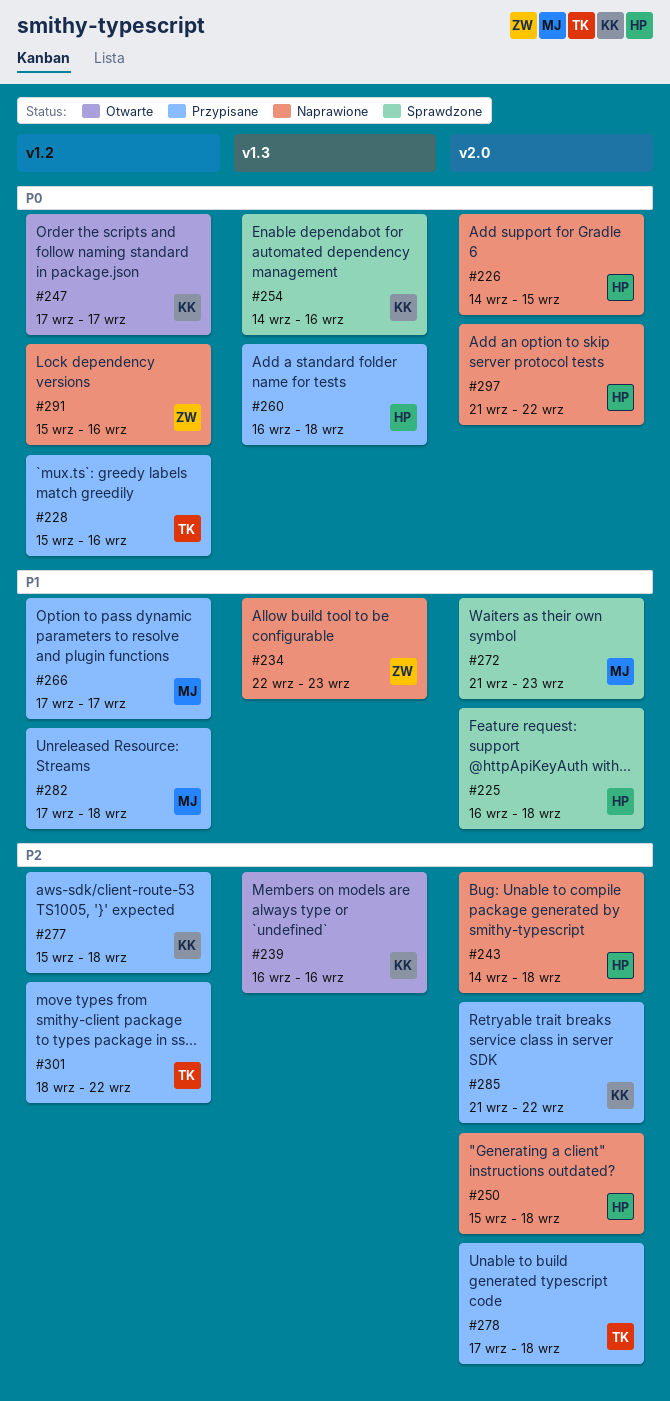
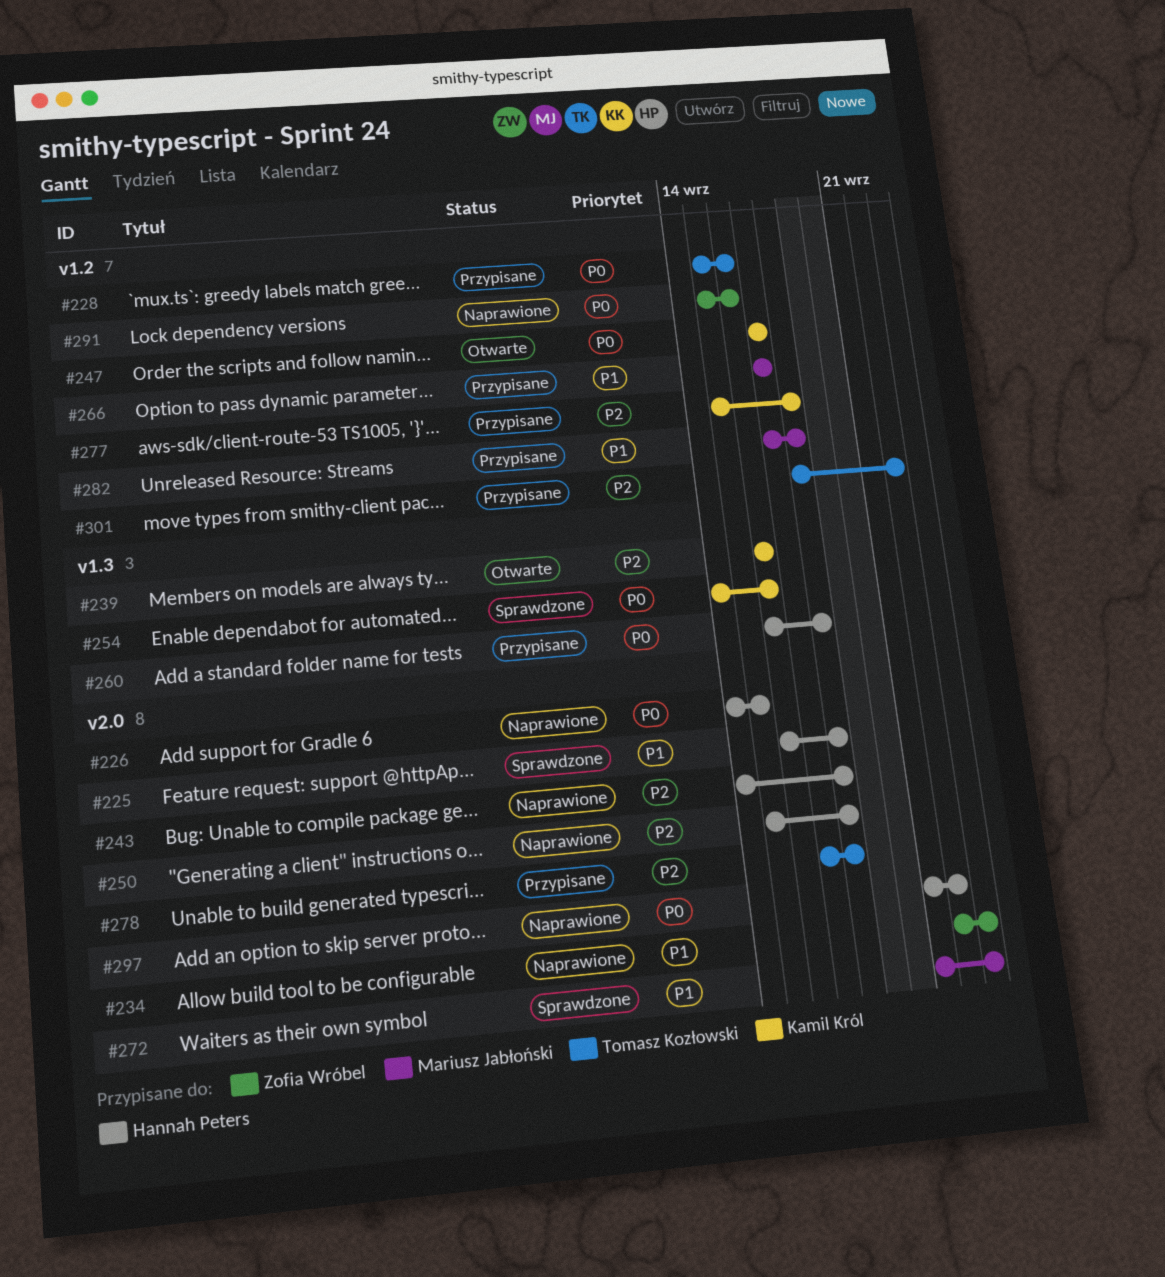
#234, label: v1.3 -> v2.0
#285: present -> none

